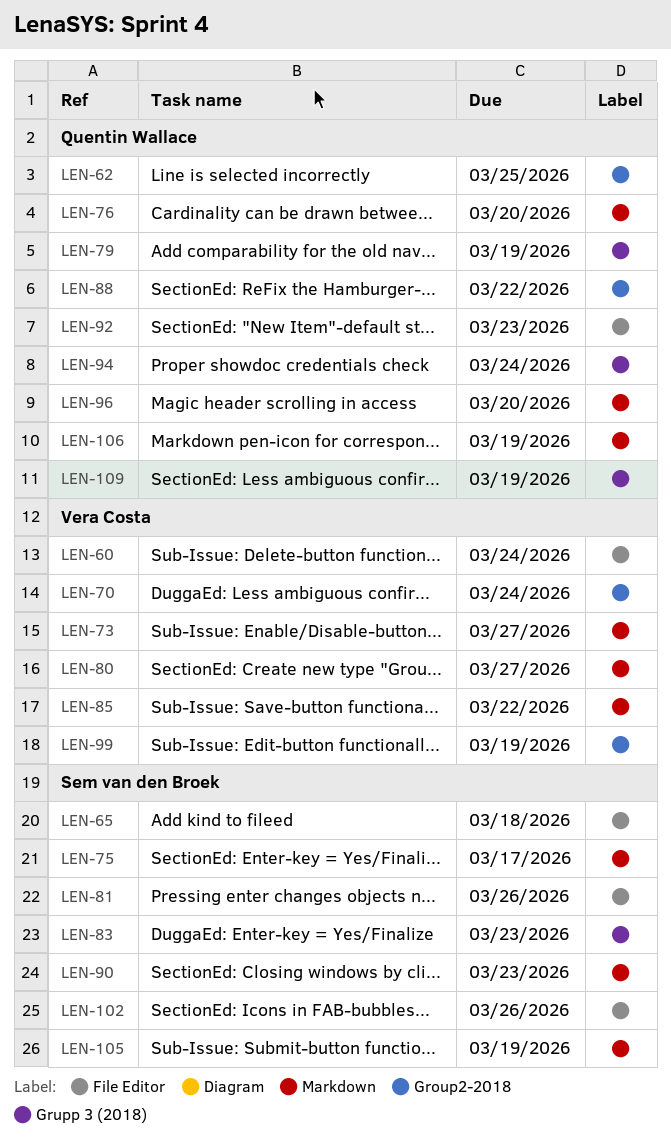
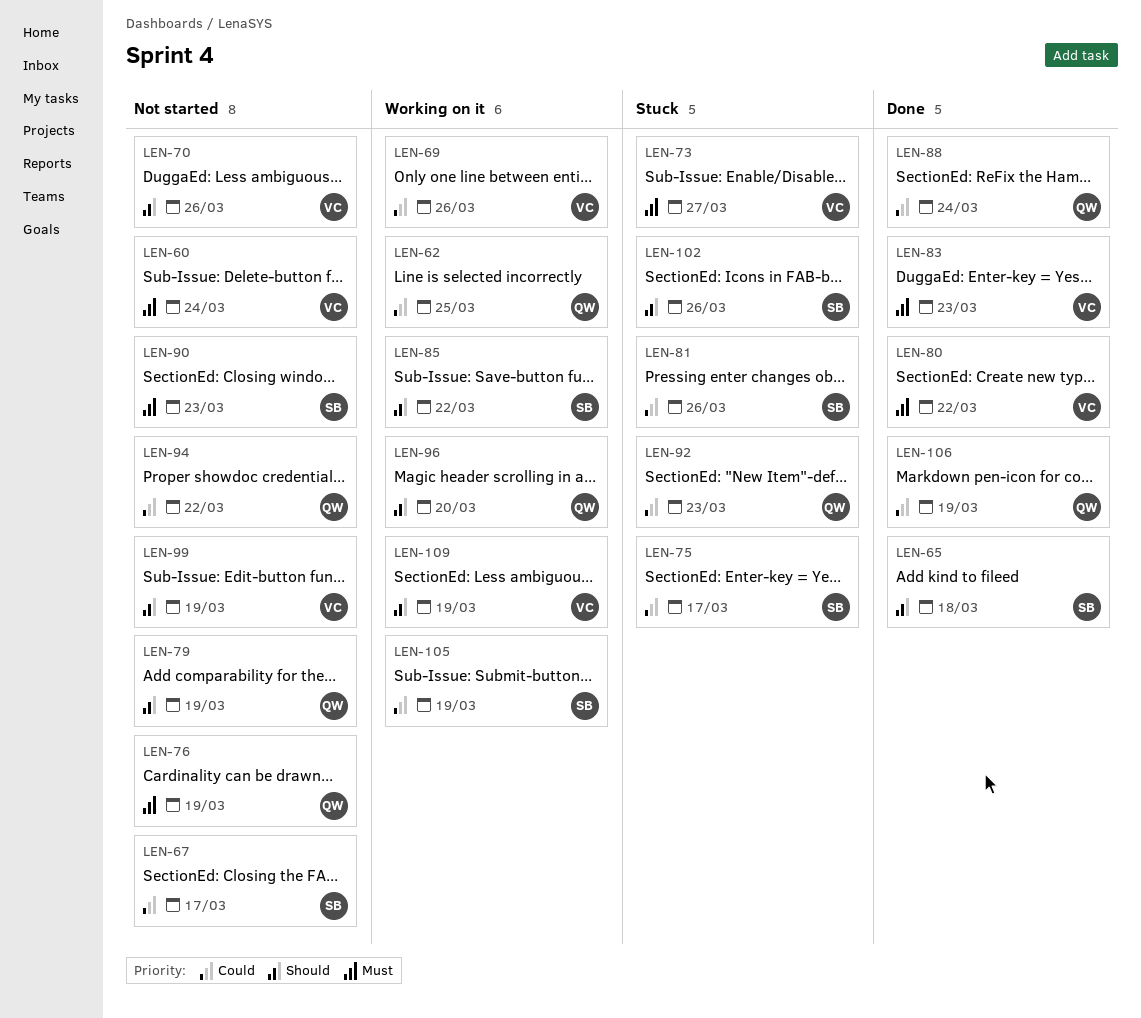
LEN-67: none -> present
LEN-69: none -> present
LEN-70, due: Mar 24 -> Mar 26
LEN-76, due: Mar 20 -> Mar 19
LEN-80, due: Mar 27 -> Mar 22
LEN-83, owner: Sem van den Broek -> Vera Costa
LEN-85, owner: Vera Costa -> Sem van den Broek
LEN-88, due: Mar 22 -> Mar 24
LEN-94, due: Mar 24 -> Mar 22
LEN-109, owner: Quentin Wallace -> Vera Costa

